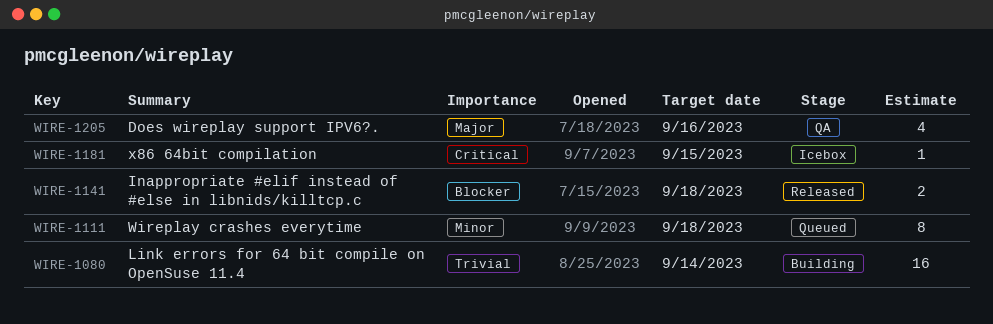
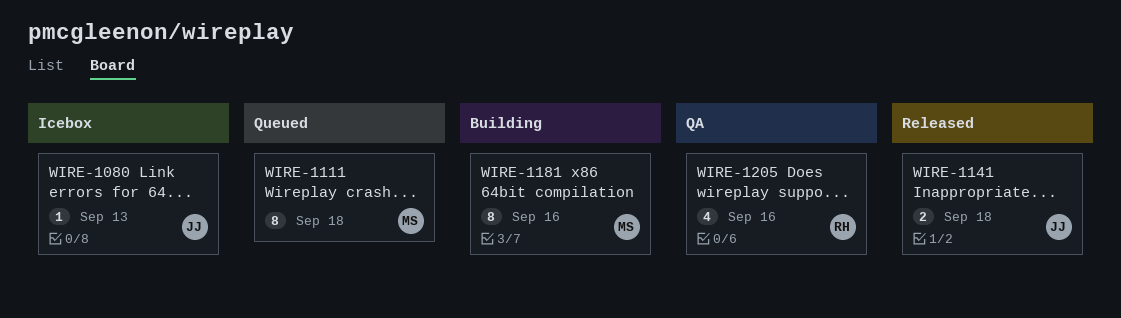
WIRE-1080, status: Building -> Icebox
WIRE-1080, estimate: 16 -> 1
WIRE-1080, due: Sep 14 -> Sep 13
WIRE-1181, status: Icebox -> Building
WIRE-1181, estimate: 1 -> 8
WIRE-1181, due: Sep 15 -> Sep 16

